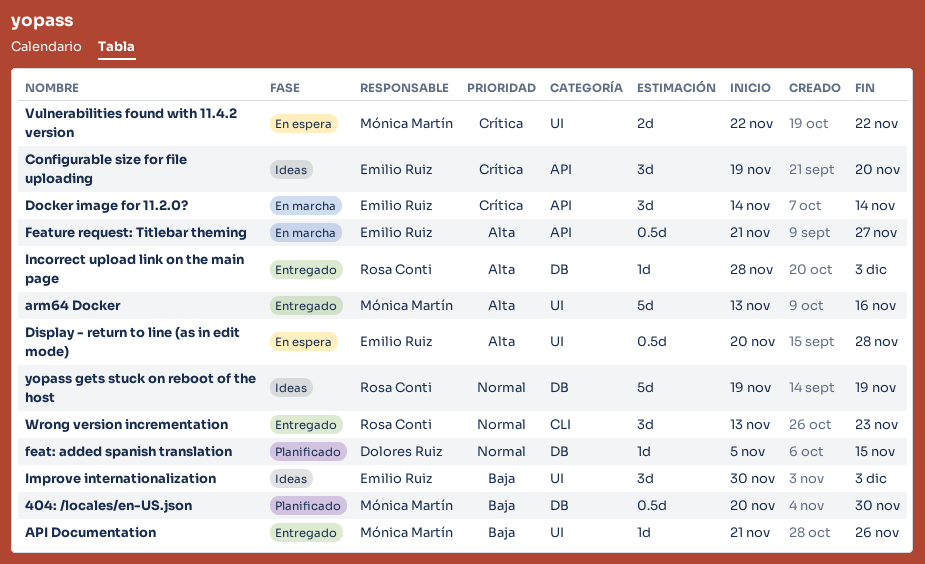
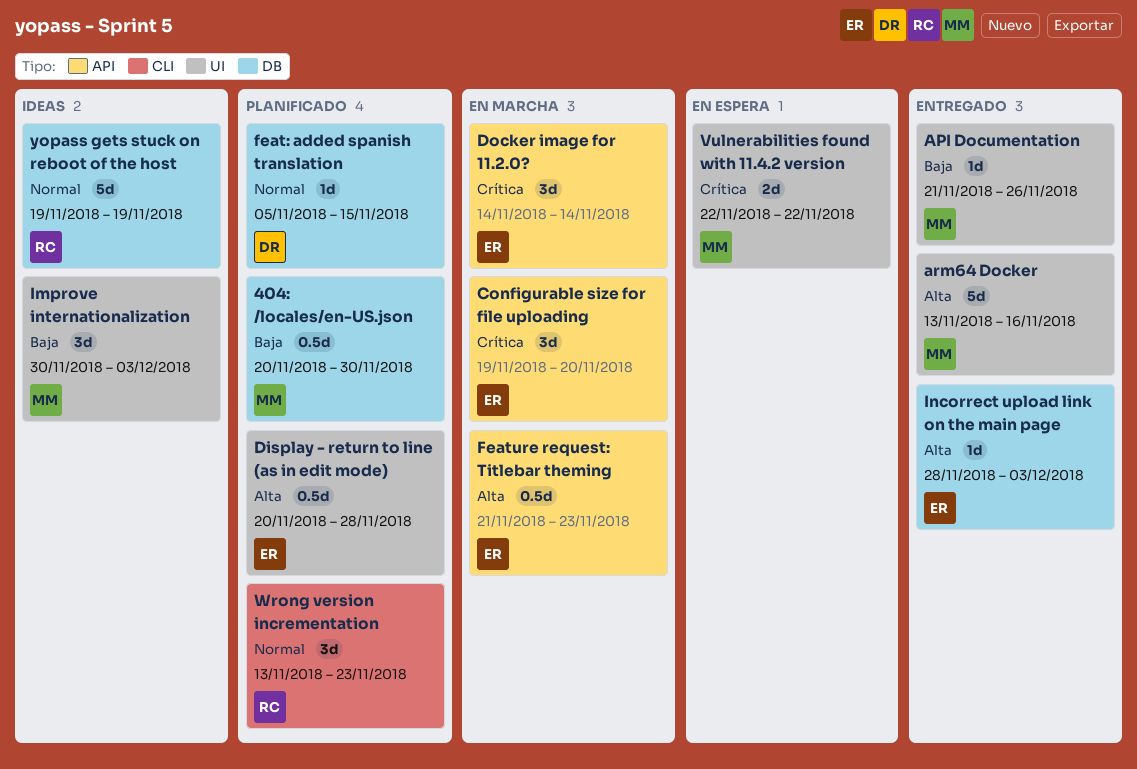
Configurable size for file uploading, status: Ideas -> En marcha
Display - return to line (as in edit mode), status: En espera -> Planificado
Feature request: Titlebar theming, due: Nov 27 -> Nov 23
Improve internationalization, owner: Emilio Ruiz -> Mónica Martín
Incorrect upload link on the main page, owner: Rosa Conti -> Emilio Ruiz
Wrong version incrementation, status: Entregado -> Planificado

